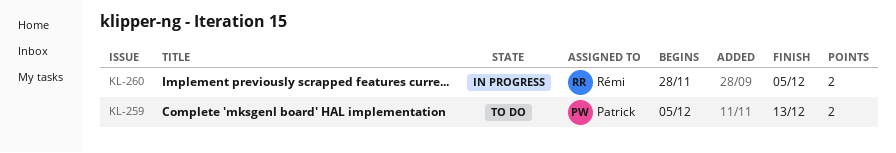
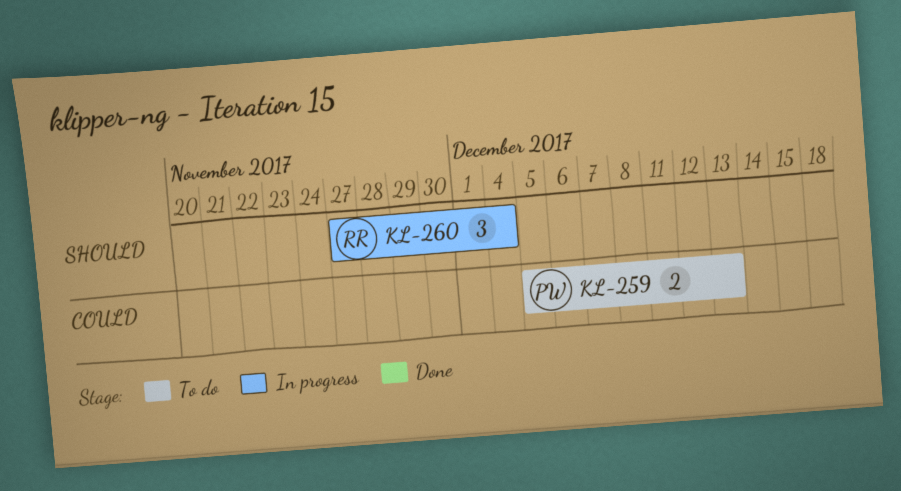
KL-260, estimate: 2 -> 3
KL-260, start: Nov 28 -> Nov 27
KL-260, due: Dec 5 -> Dec 4

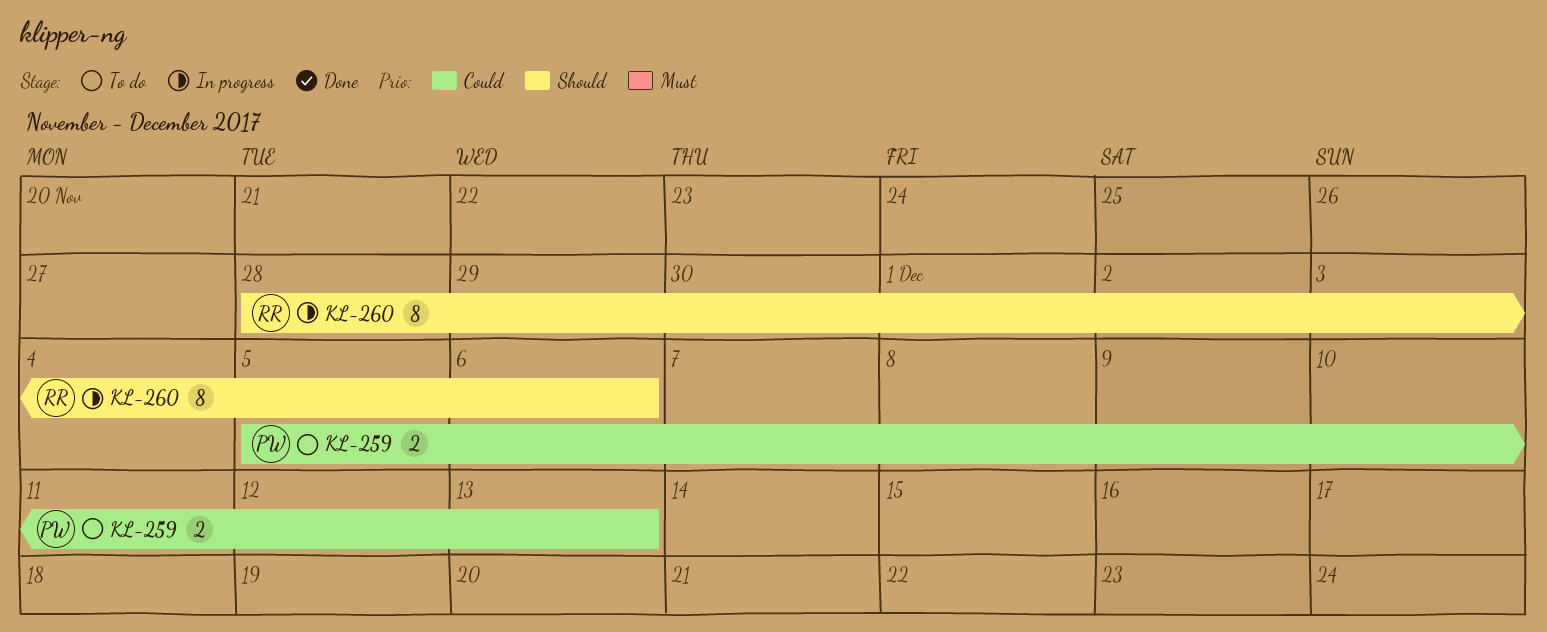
KL-260, estimate: 3 -> 8
KL-260, start: Nov 27 -> Nov 28
KL-260, due: Dec 4 -> Dec 6

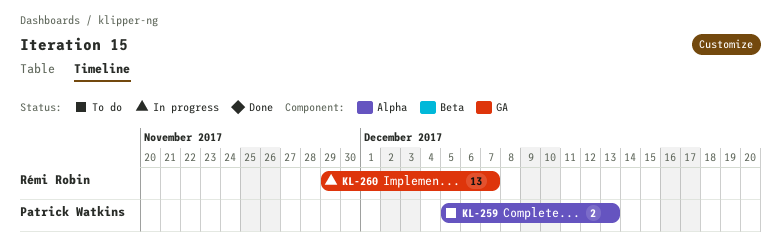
KL-260, estimate: 8 -> 13
KL-260, start: Nov 28 -> Nov 29
KL-260, due: Dec 6 -> Dec 7

